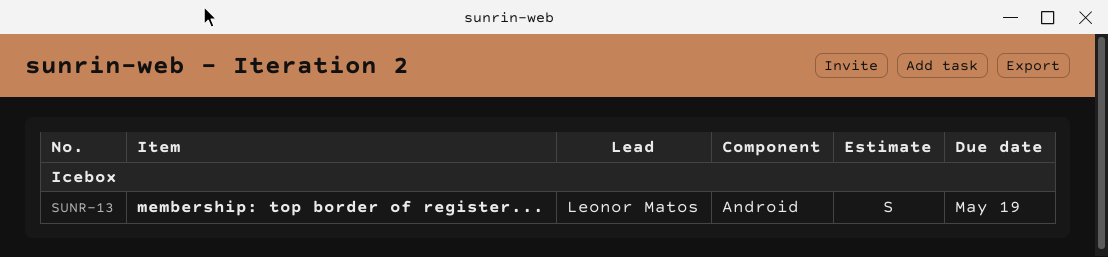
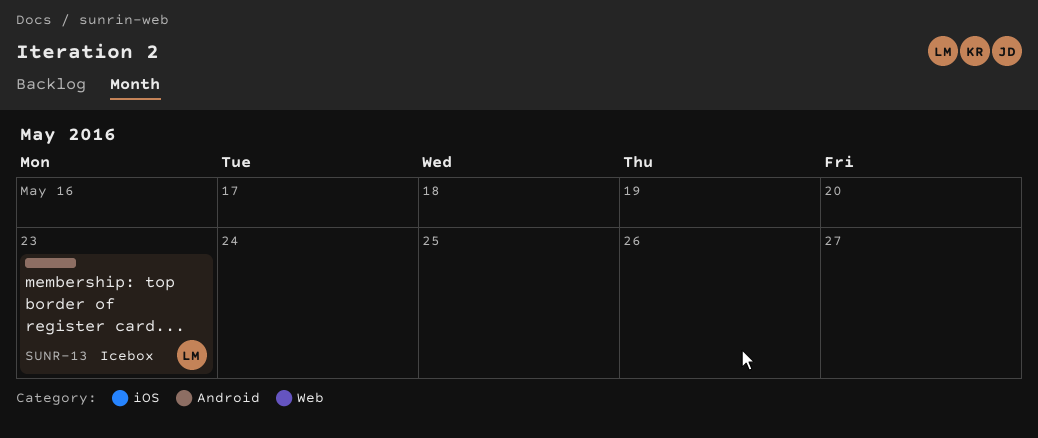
SUNR-13, due: May 19 -> May 23

